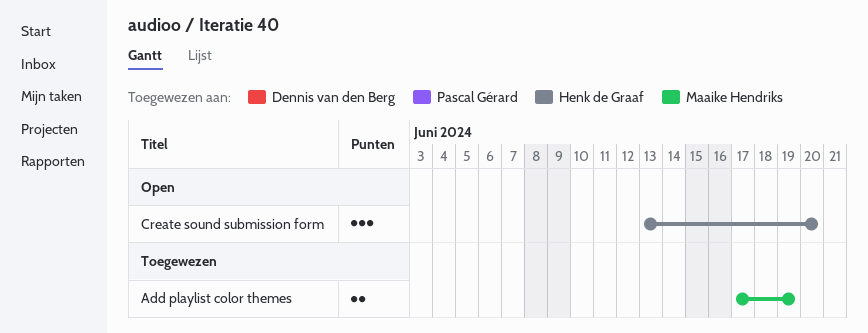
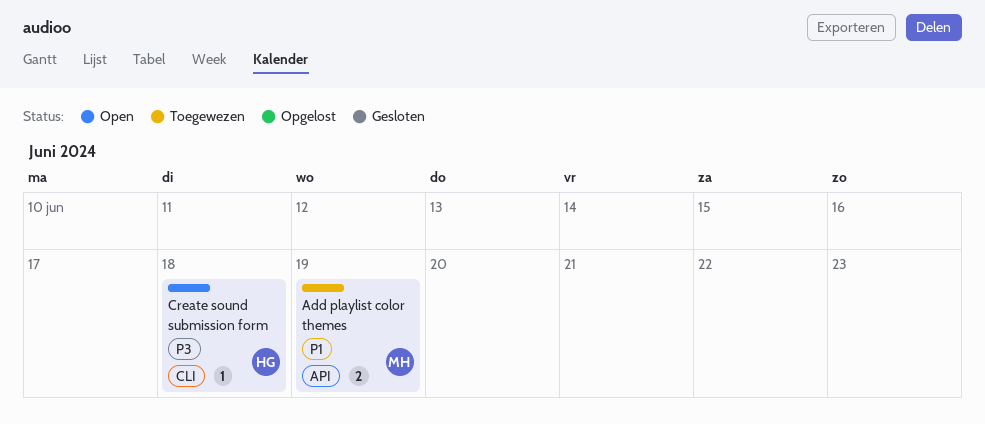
Create sound submission form, estimate: 3 -> 1
Create sound submission form, due: Jun 20 -> Jun 18

